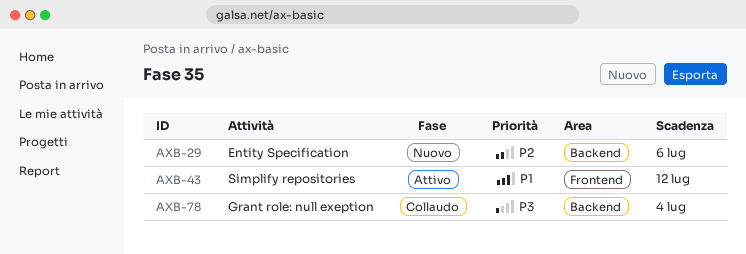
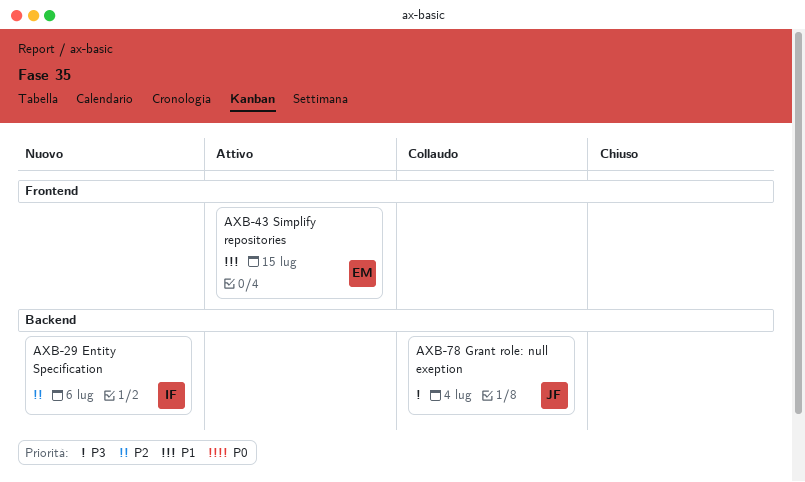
AXB-43, due: Jul 12 -> Jul 15

